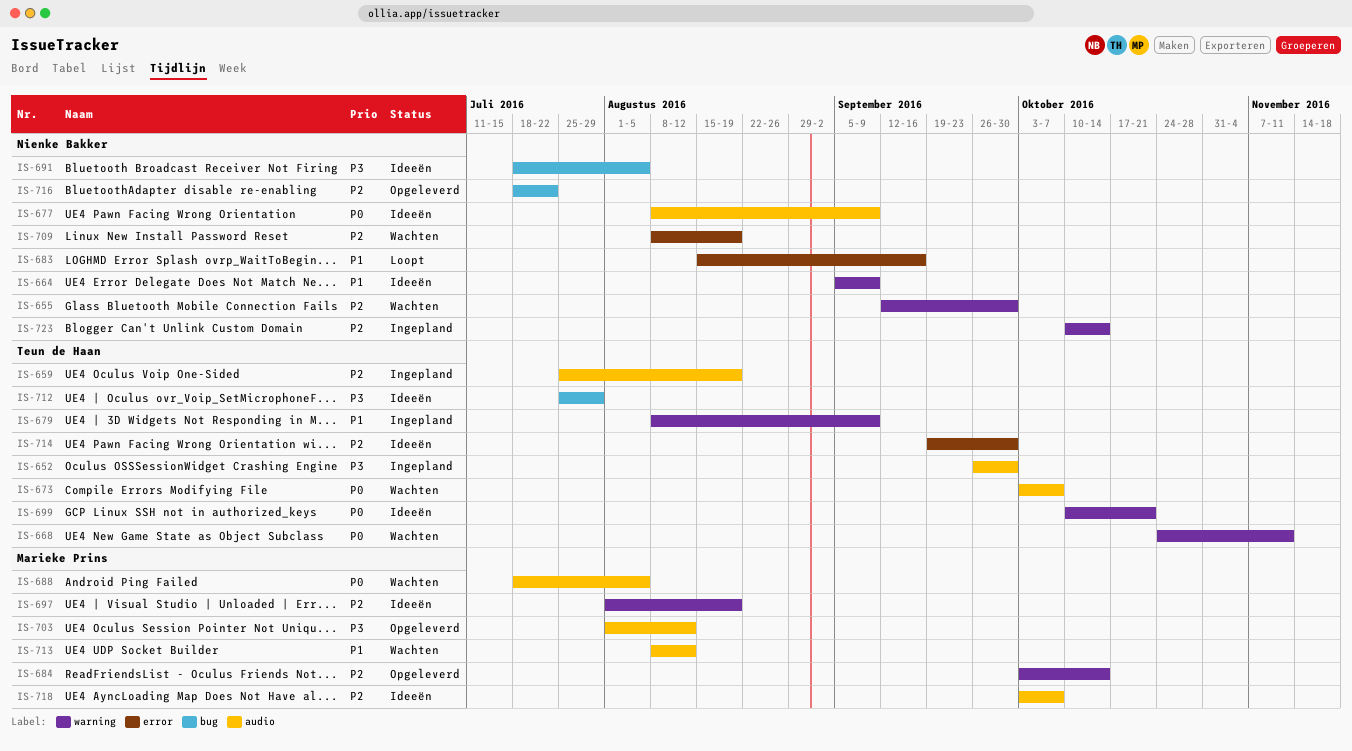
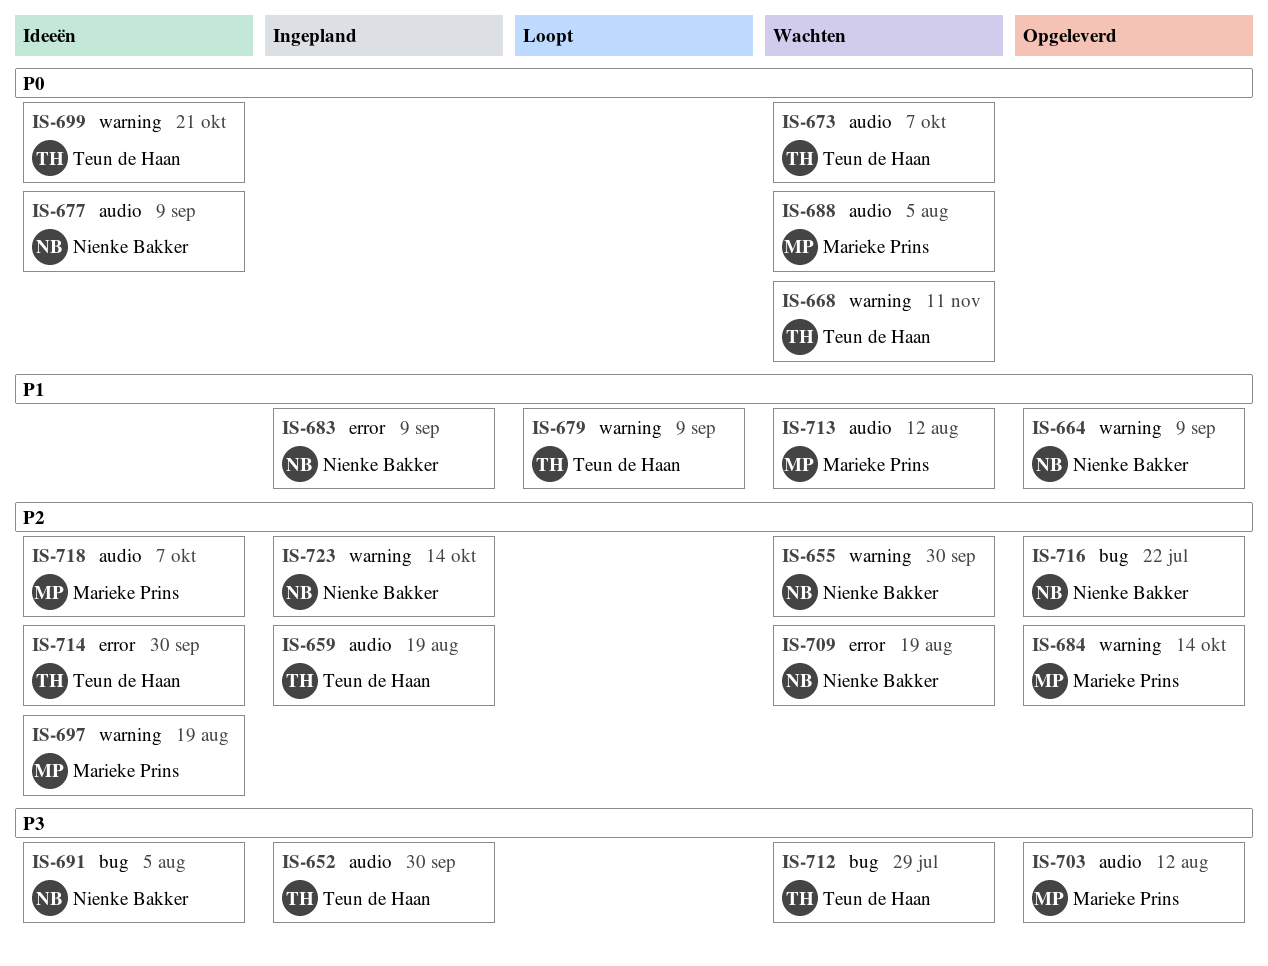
IS-664, status: Ideeën -> Opgeleverd
IS-679, status: Ingepland -> Loopt
IS-683, status: Loopt -> Ingepland
IS-683, due: Sep 16 -> Sep 9
IS-712, status: Ideeën -> Wachten

